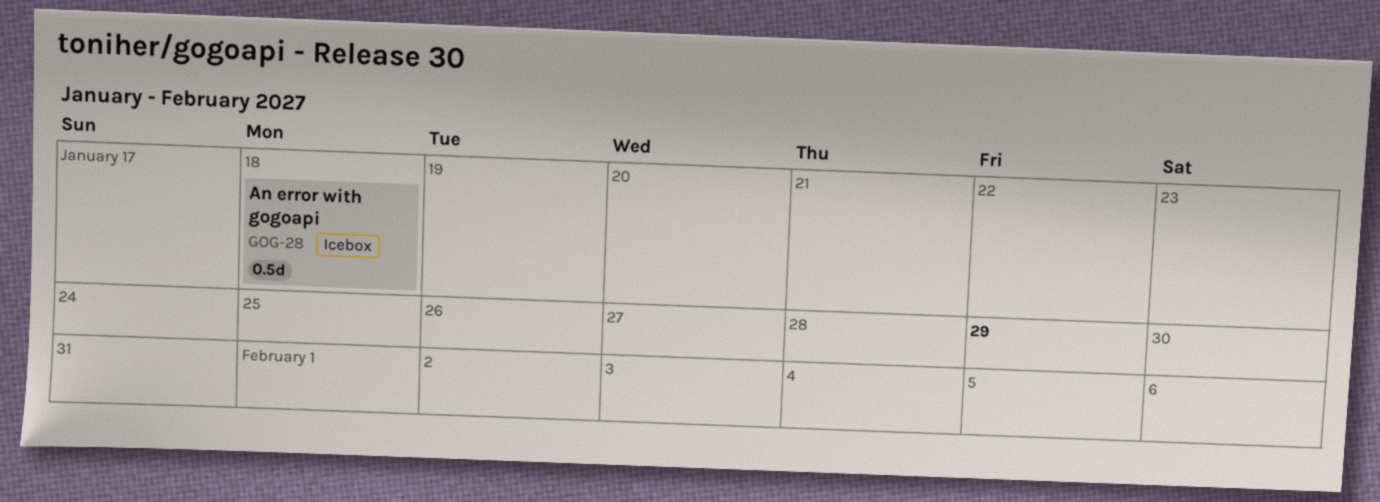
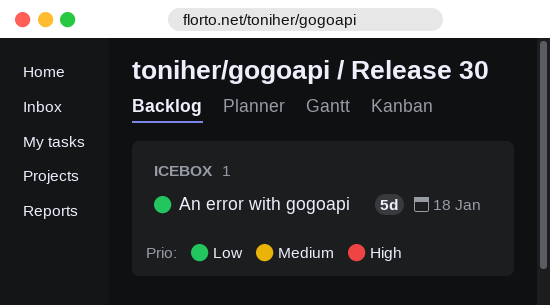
An error with gogoapi, estimate: 0.5d -> 5d

